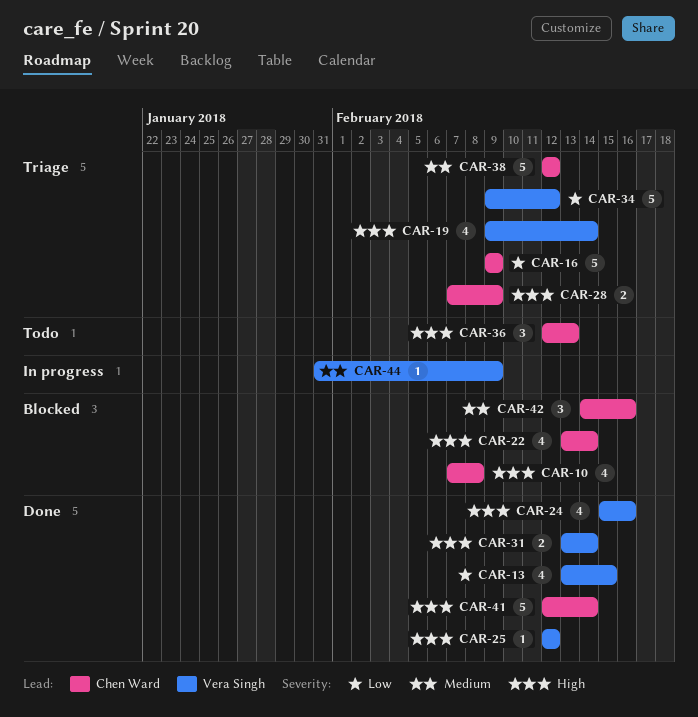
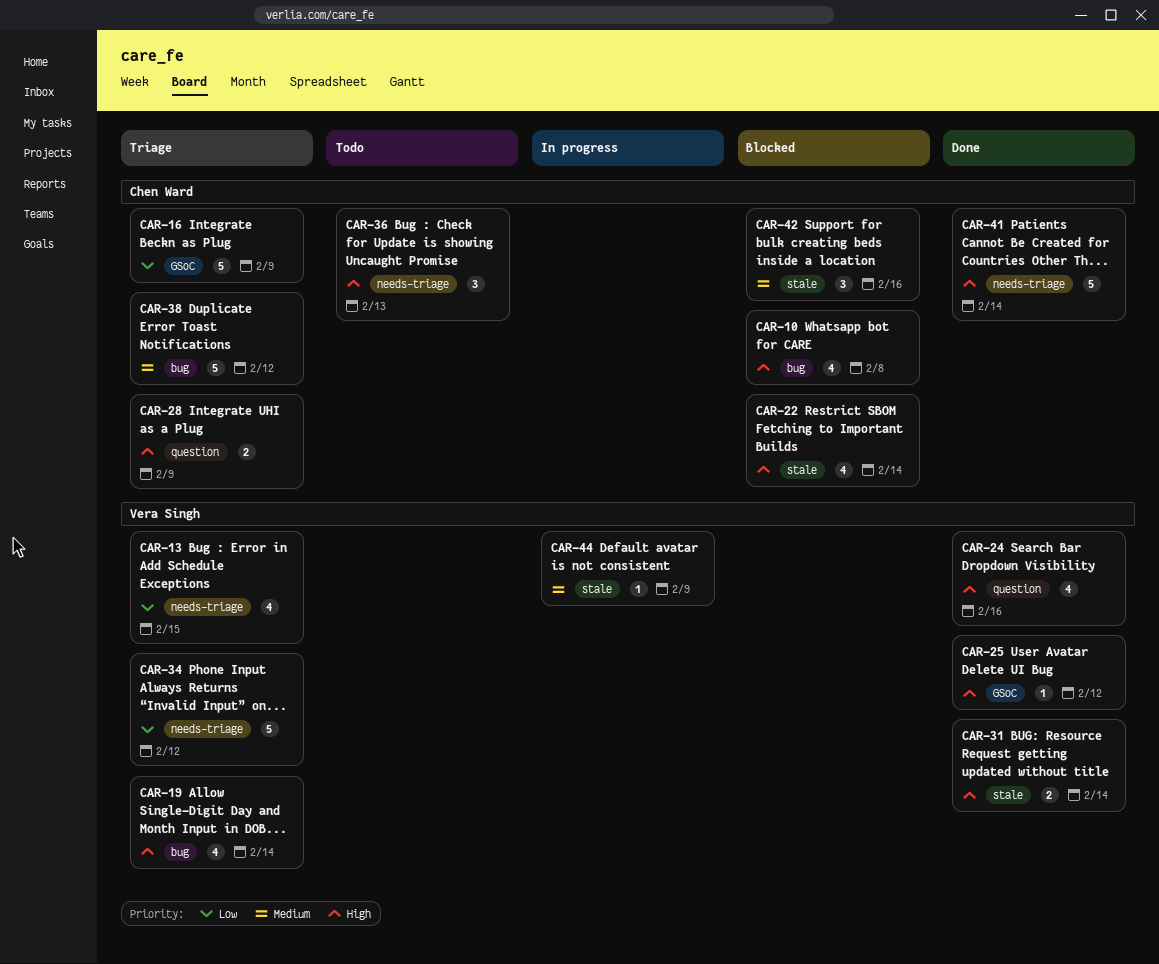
CAR-13, status: Done -> Triage

